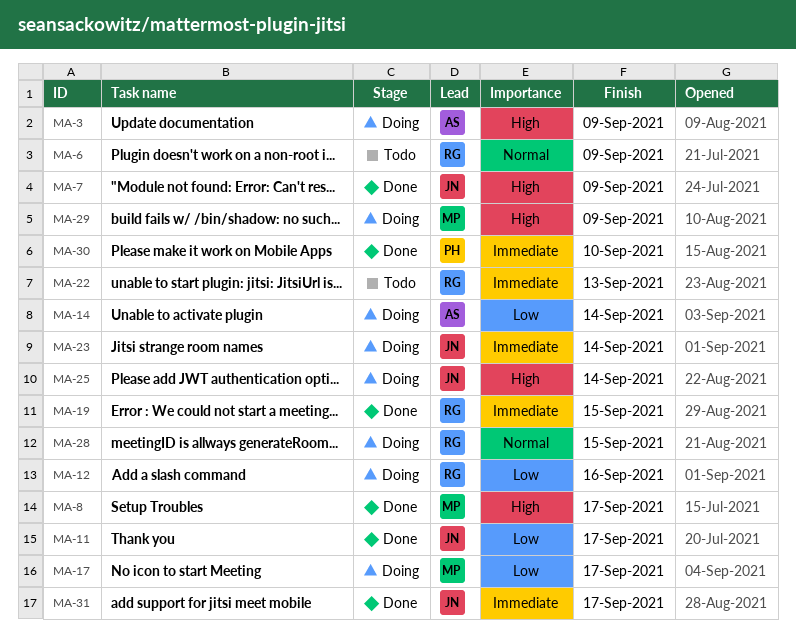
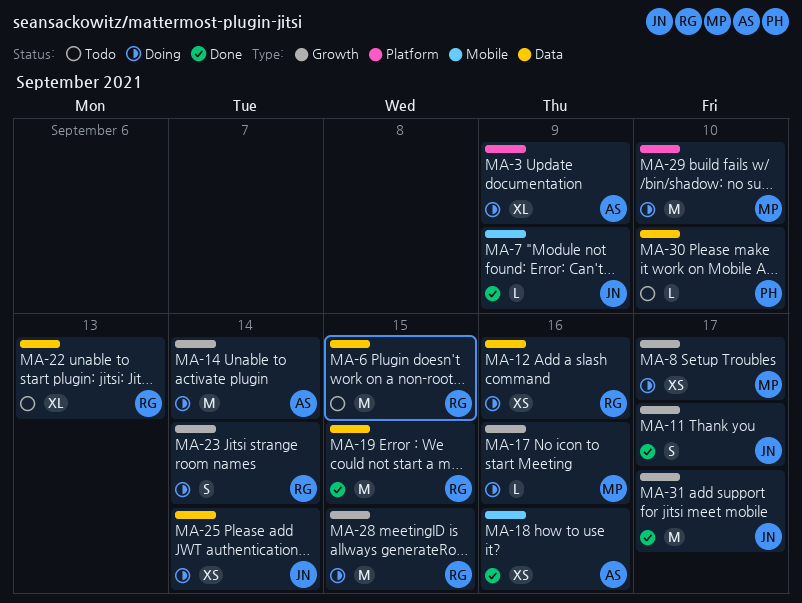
MA-6, due: Sep 9 -> Sep 15
MA-8, status: Done -> Doing
MA-17, due: Sep 17 -> Sep 16
MA-18: none -> present
MA-23, owner: JN -> RG
MA-29, due: Sep 9 -> Sep 10
MA-30, status: Done -> Todo

